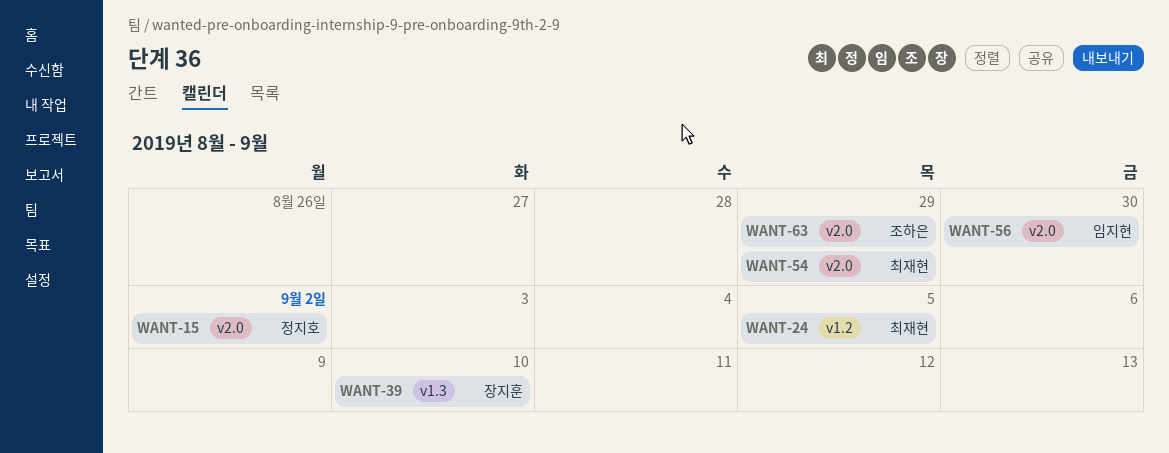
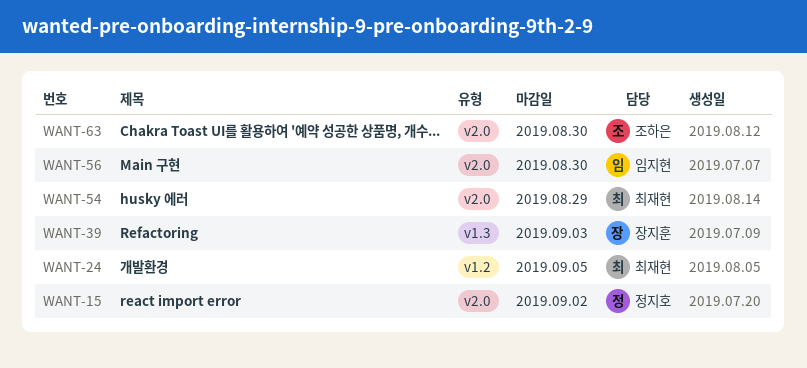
WANT-39, due: Sep 10 -> Sep 3
WANT-63, due: Aug 29 -> Aug 30

